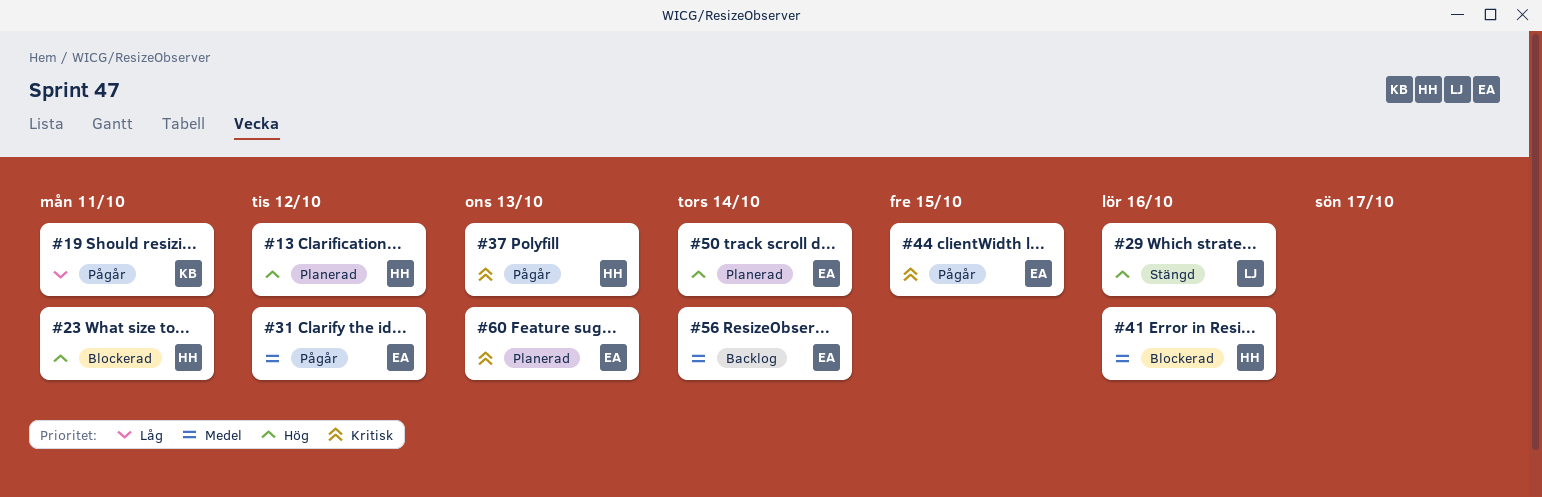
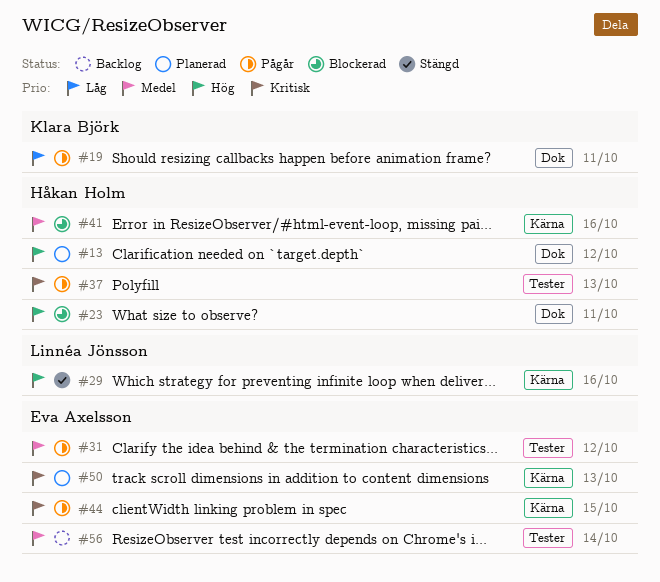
#50, priority: Hög -> Kritisk
#50, due: Oct 14 -> Oct 13
#60: present -> none

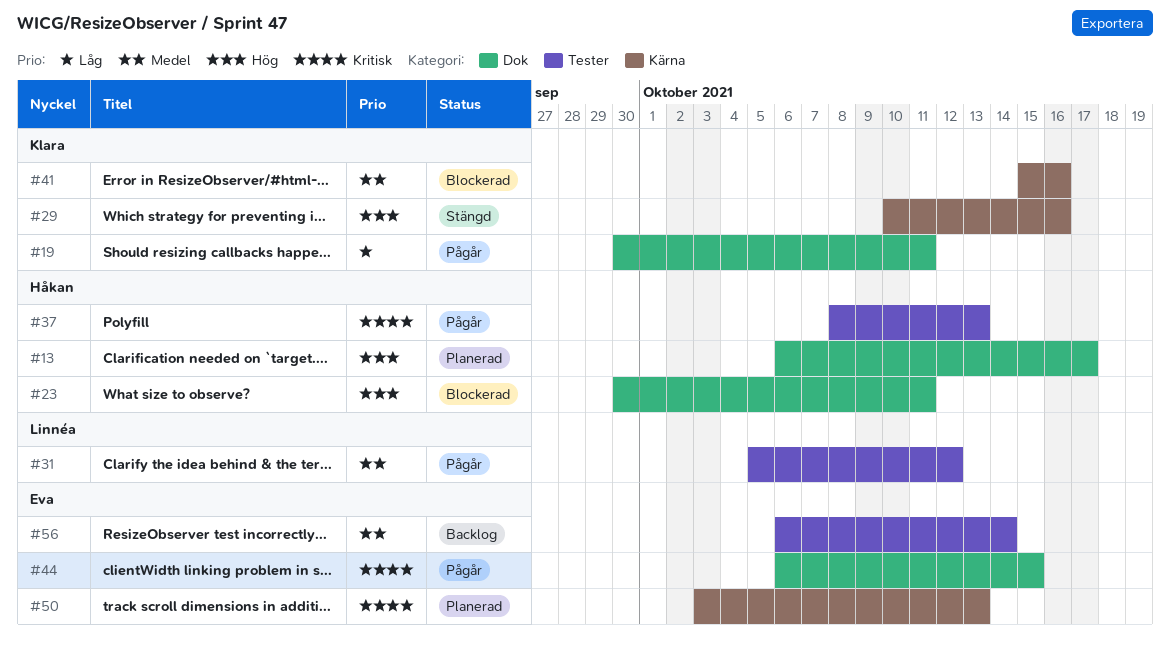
#13, due: Oct 12 -> Oct 17
#29, owner: Linnéa Jönsson -> Klara Björk
#31, owner: Eva Axelsson -> Linnéa Jönsson
#41, owner: Håkan Holm -> Klara Björk
#44, label: Kärna -> Dok

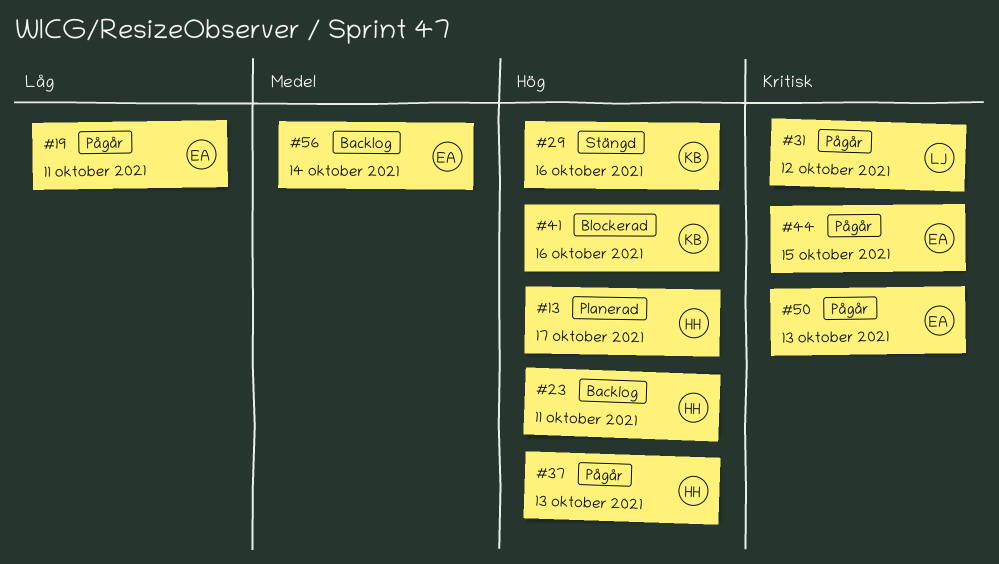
#19, owner: Klara -> Eva
#23, status: Blockerad -> Backlog
#31, priority: Medel -> Kritisk
#37, priority: Kritisk -> Hög
#41, priority: Medel -> Hög
#50, status: Planerad -> Pågår

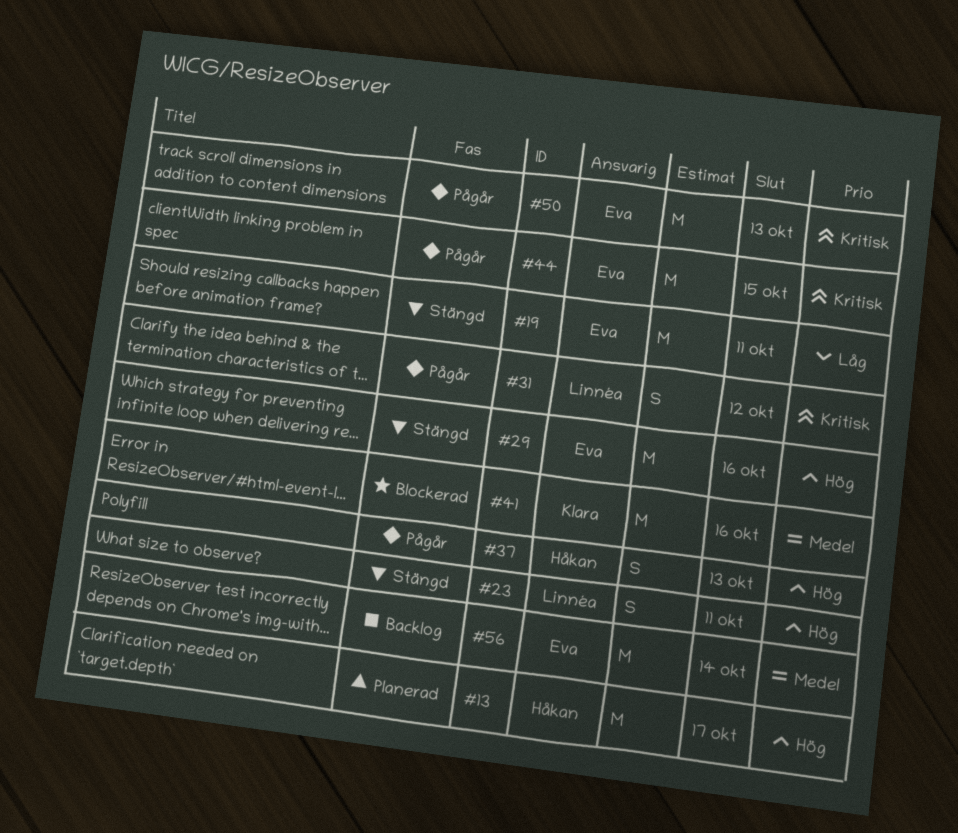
#19, status: Pågår -> Stängd
#23, status: Backlog -> Stängd
#23, owner: Håkan -> Linnéa
#29, owner: Klara -> Eva
#41, priority: Hög -> Medel

